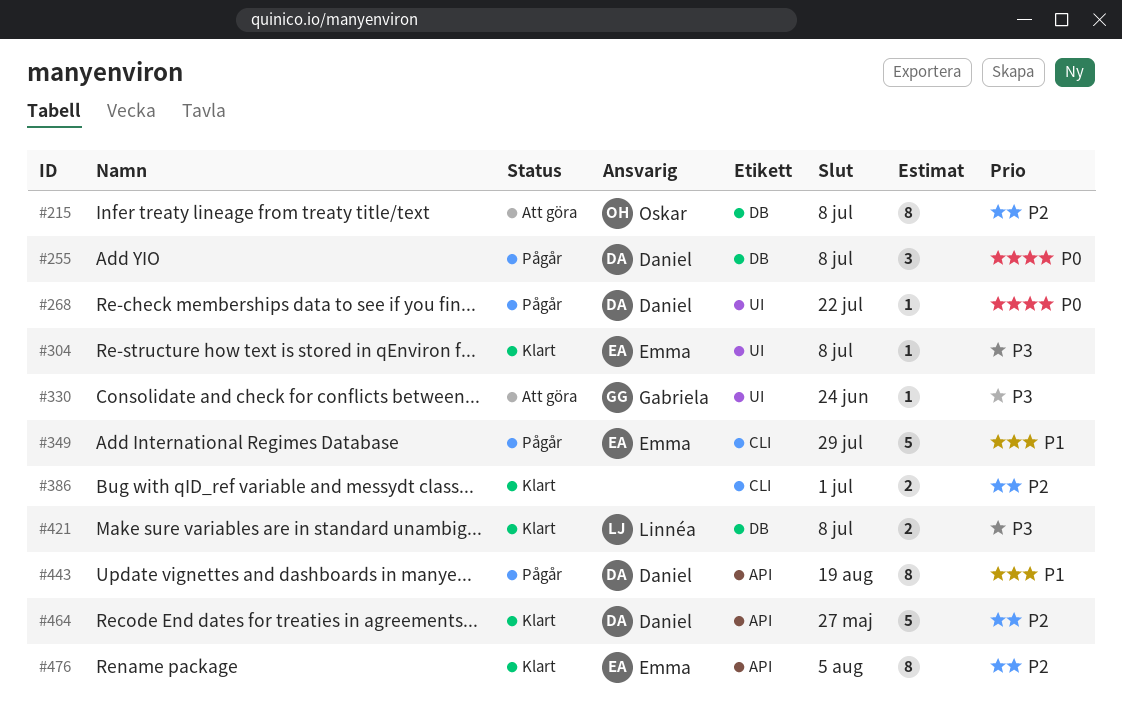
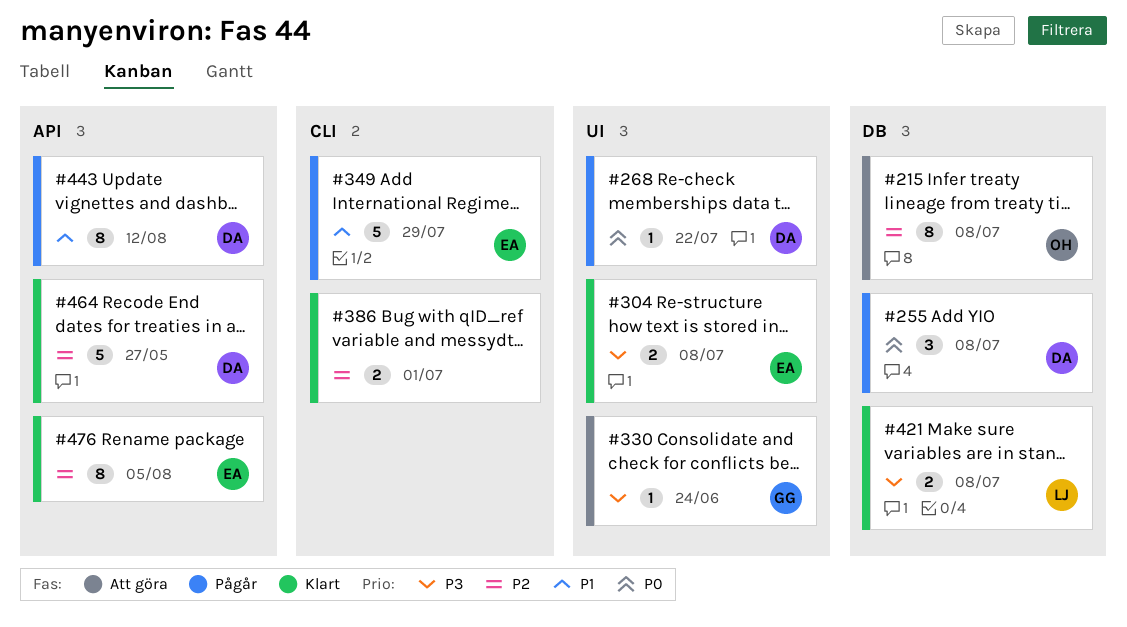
#304, estimate: 1 -> 2
#443, due: Aug 19 -> Aug 12

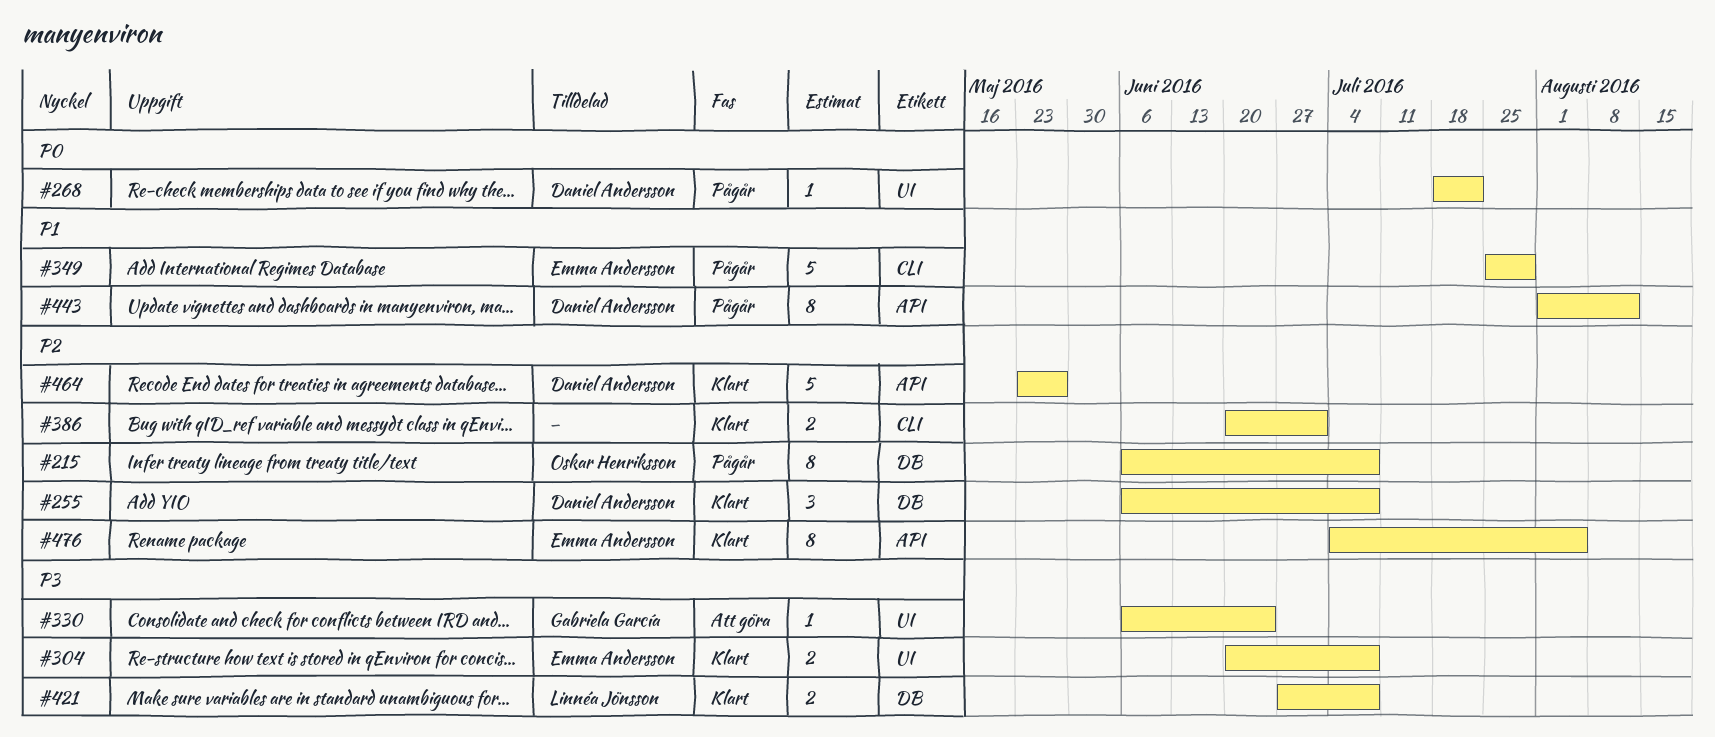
#215, status: Att göra -> Pågår
#255, status: Pågår -> Klart
#255, priority: P0 -> P2

